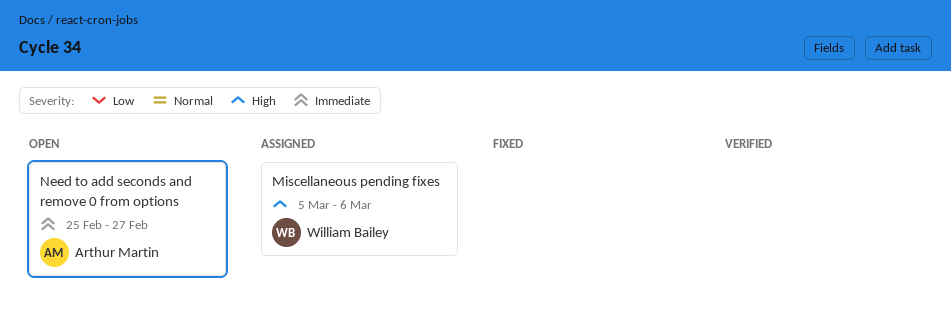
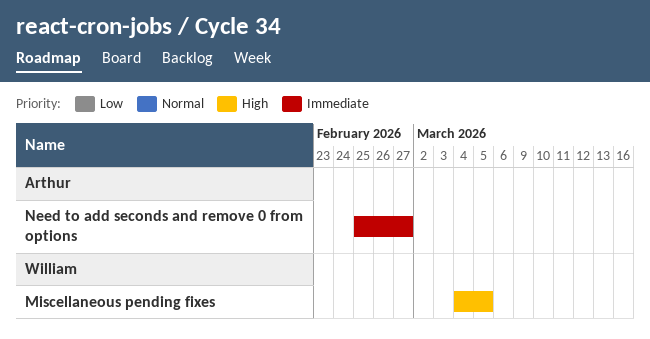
Miscellaneous pending fixes, start: Mar 5 -> Mar 4
Miscellaneous pending fixes, due: Mar 6 -> Mar 5

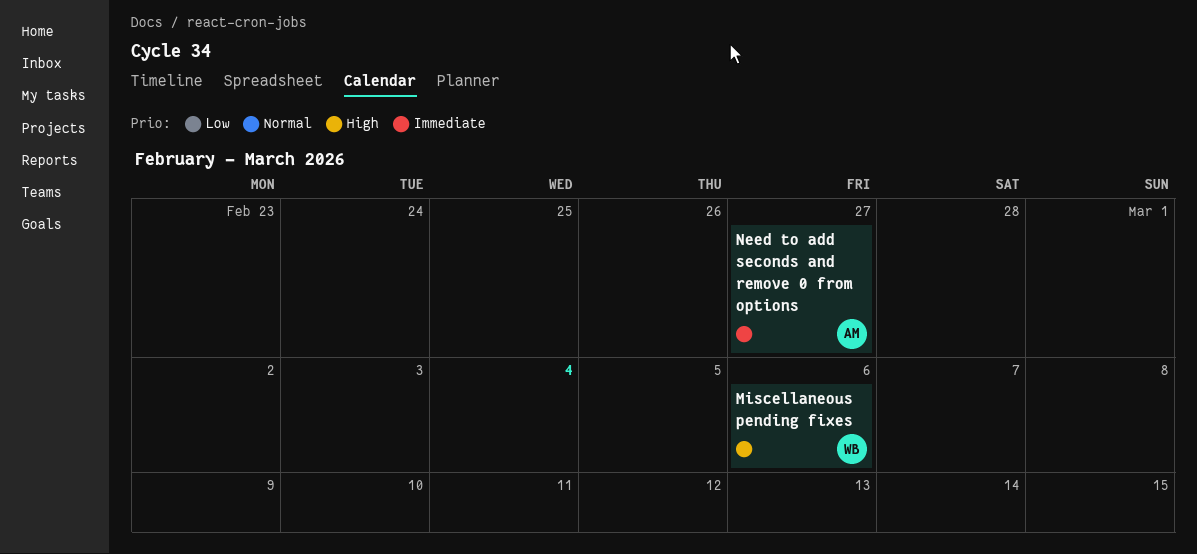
Miscellaneous pending fixes, due: Mar 5 -> Mar 6

